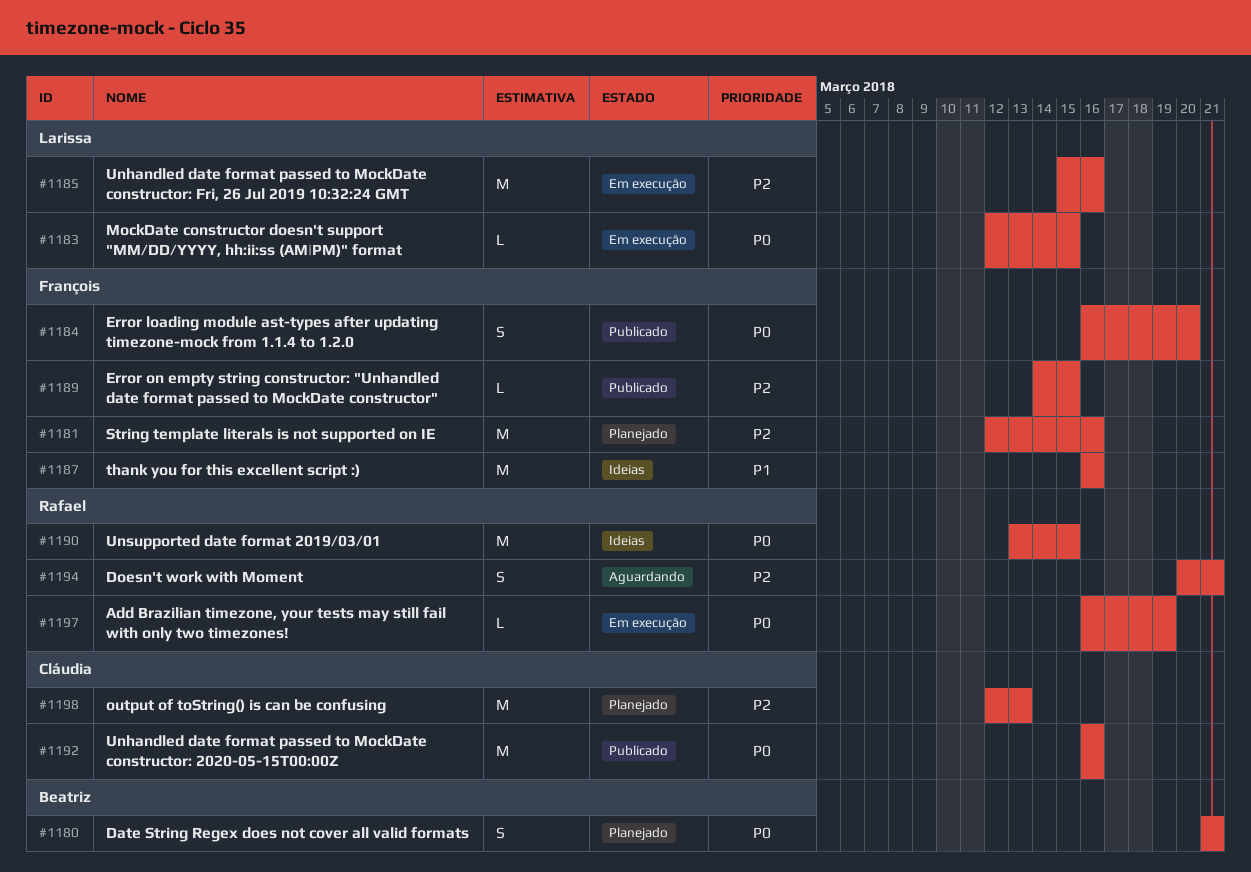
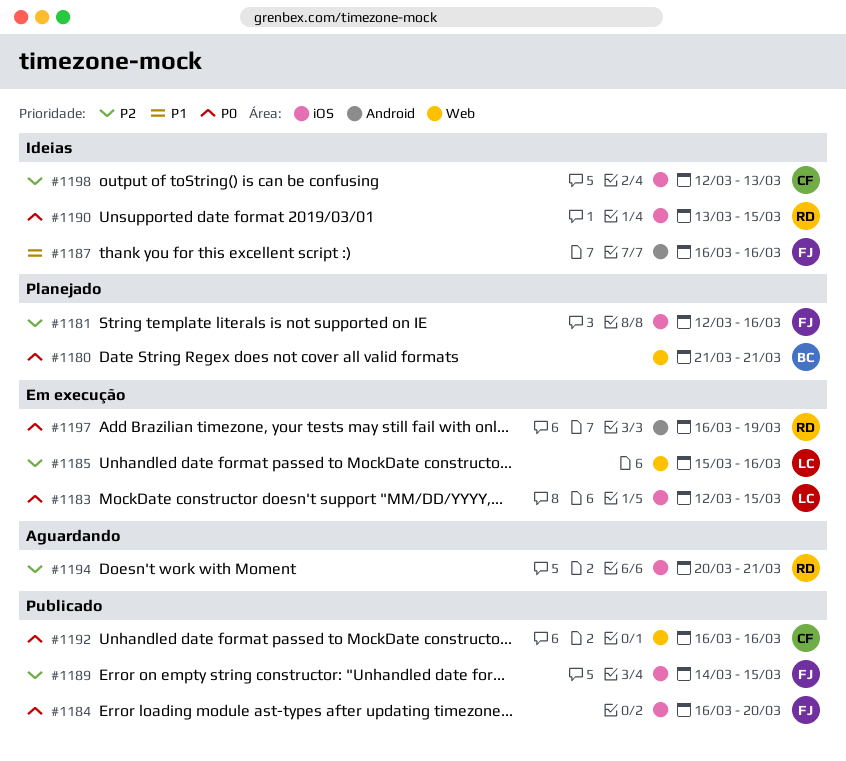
#1198, status: Planejado -> Ideias

